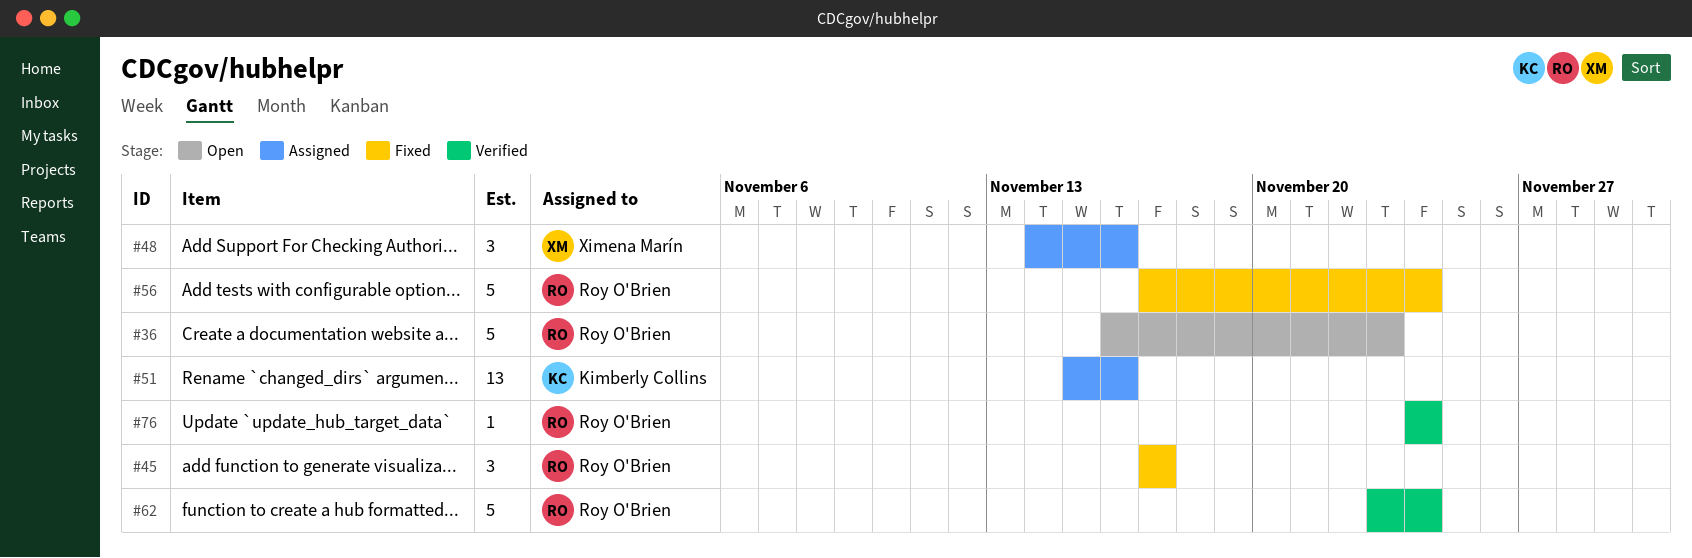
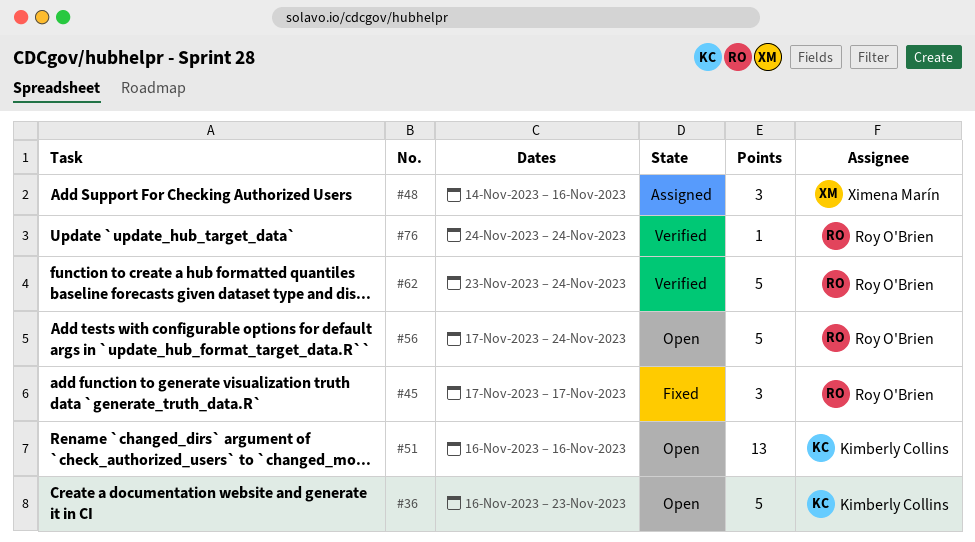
#36, owner: Roy O'Brien -> Kimberly Collins
#51, status: Assigned -> Open
#51, start: Nov 15 -> Nov 16
#56, status: Fixed -> Open

